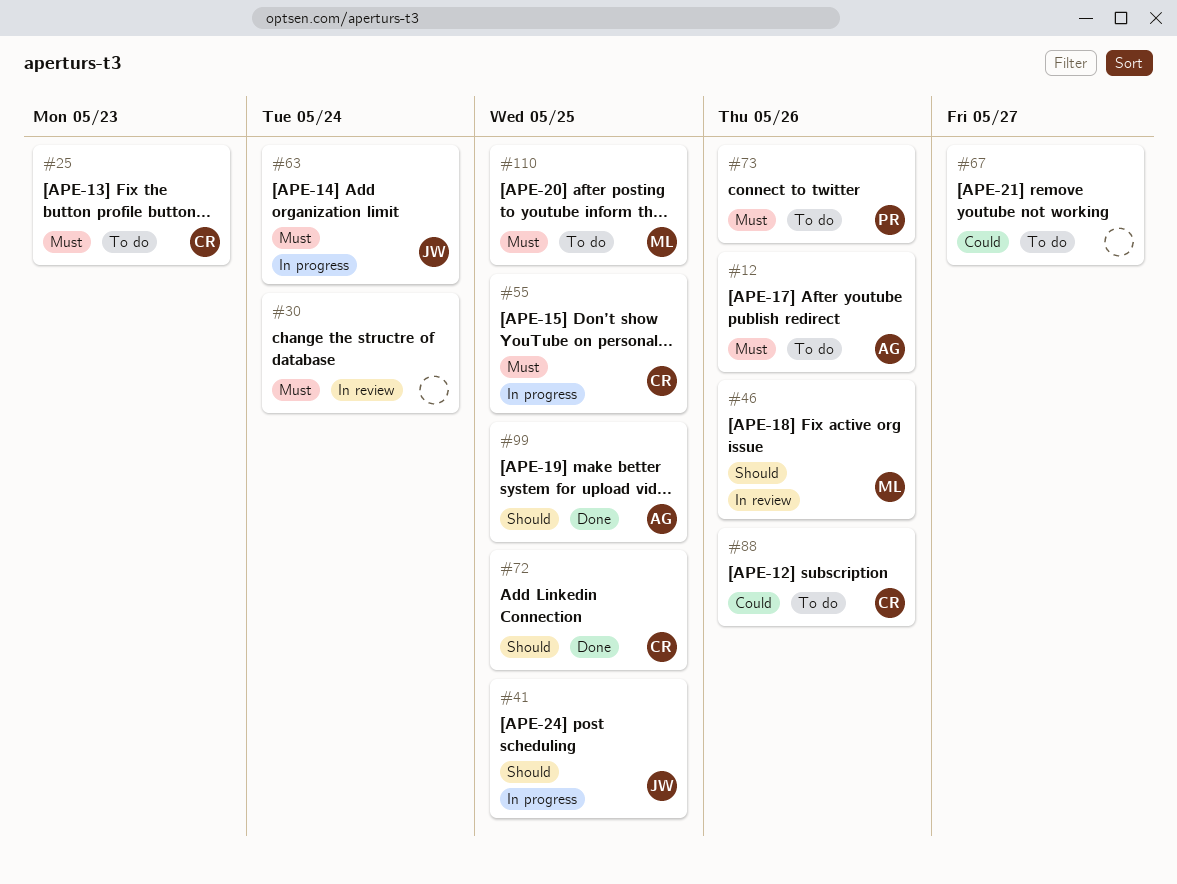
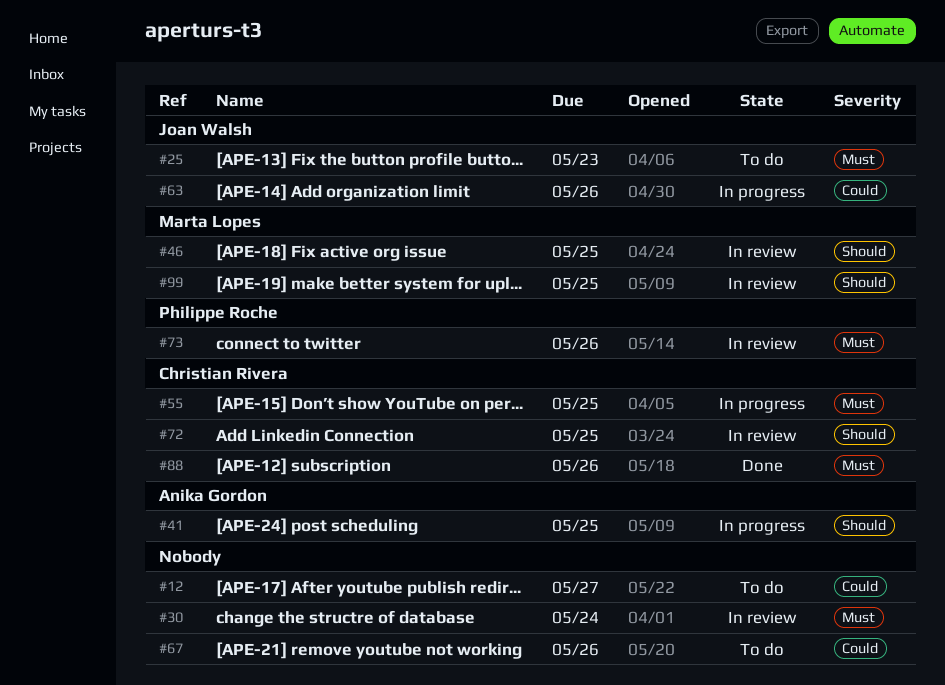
#12, owner: Anika Gordon -> none
#12, priority: Must -> Could
#12, due: May 26 -> May 27
#25, owner: Christian Rivera -> Joan Walsh
#41, owner: Joan Walsh -> Anika Gordon
#46, due: May 26 -> May 25
#63, priority: Must -> Could
#63, due: May 24 -> May 26
#67, due: May 27 -> May 26
#72, status: Done -> In review
#73, status: To do -> In review
#88, status: To do -> Done
#88, priority: Could -> Must
#99, status: Done -> In review
#99, owner: Anika Gordon -> Marta Lopes
#110: present -> none

